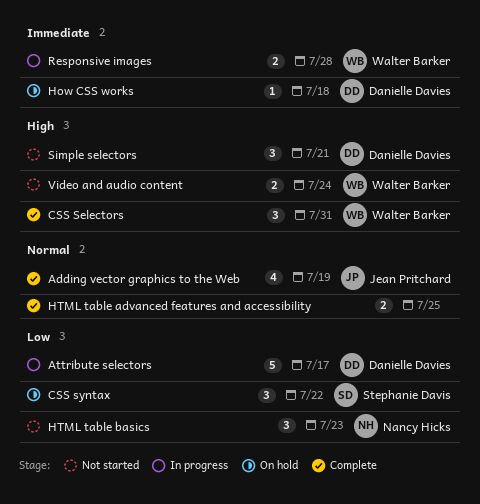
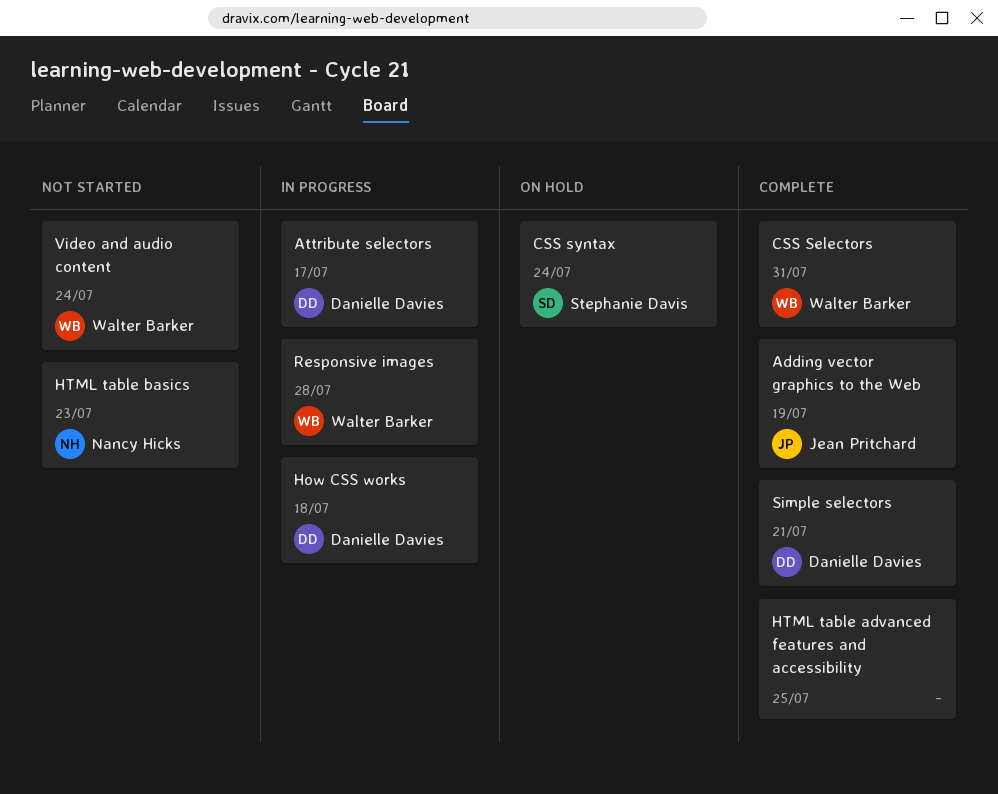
CSS syntax, due: Jul 22 -> Jul 24
How CSS works, status: On hold -> In progress
Simple selectors, status: Not started -> Complete

